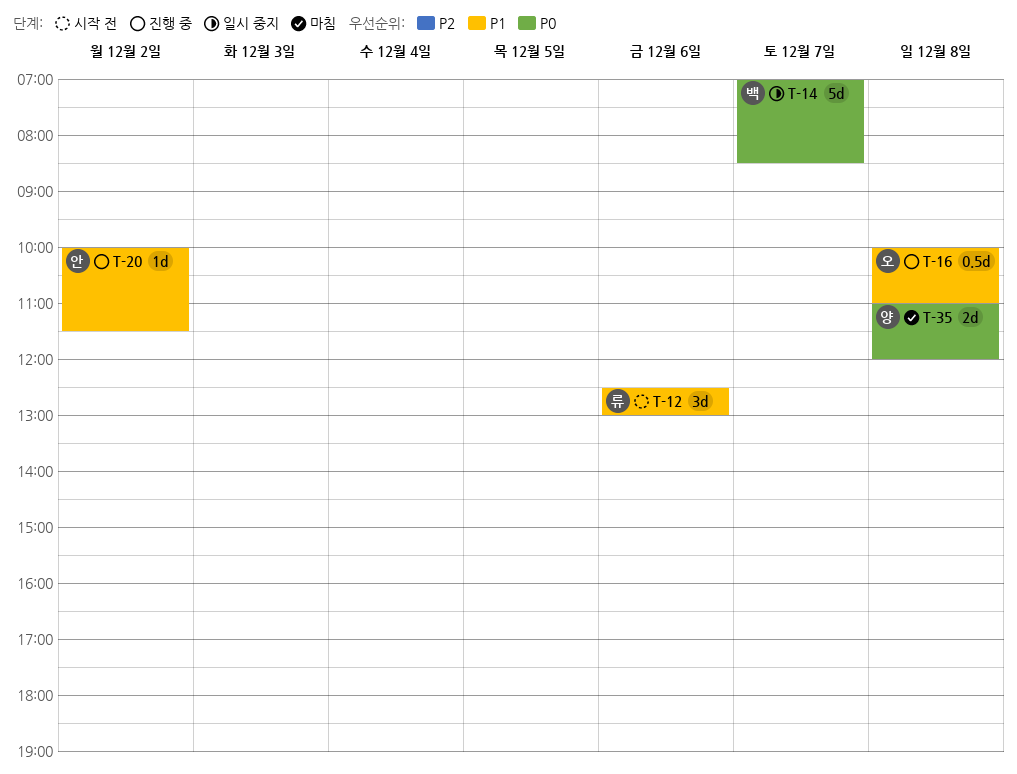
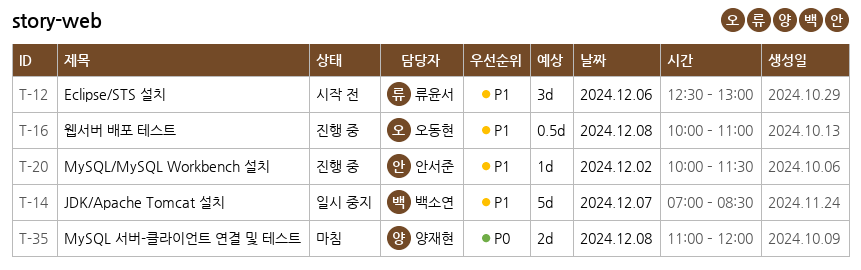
T-14, priority: P0 -> P1

